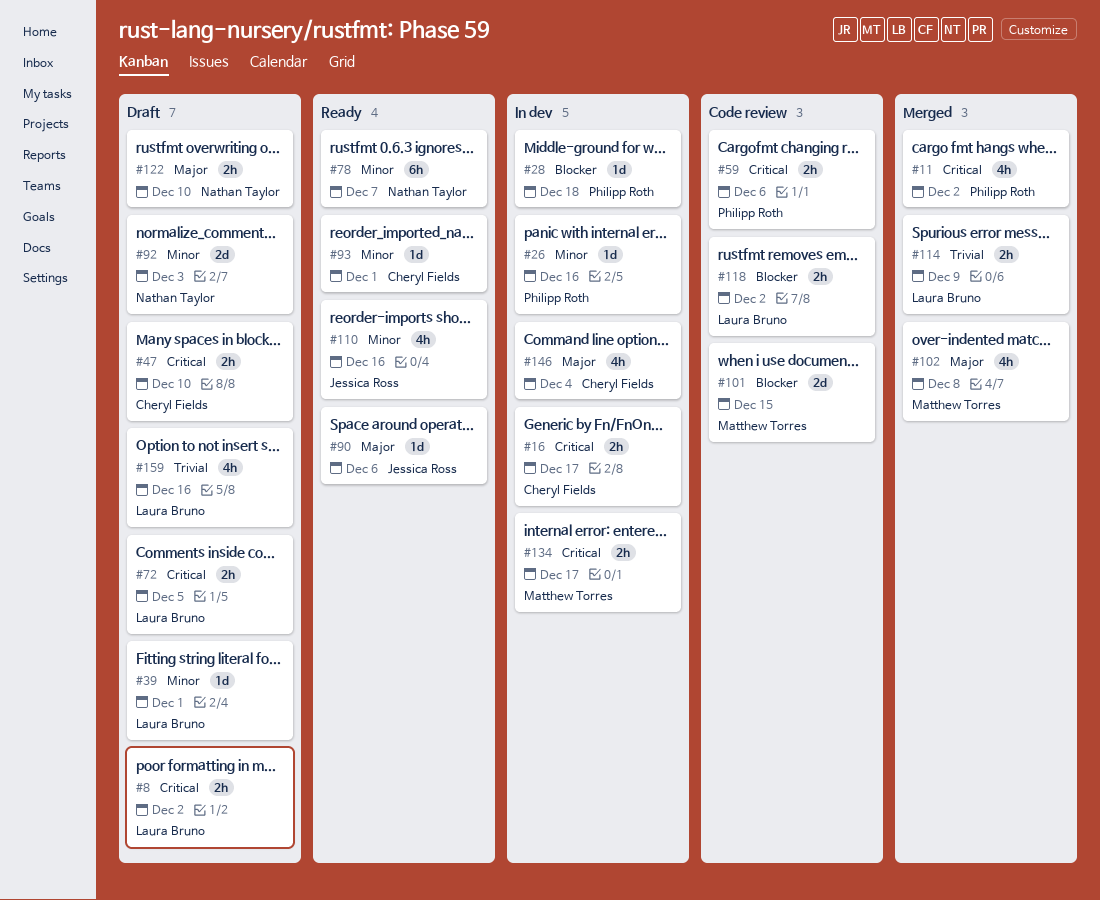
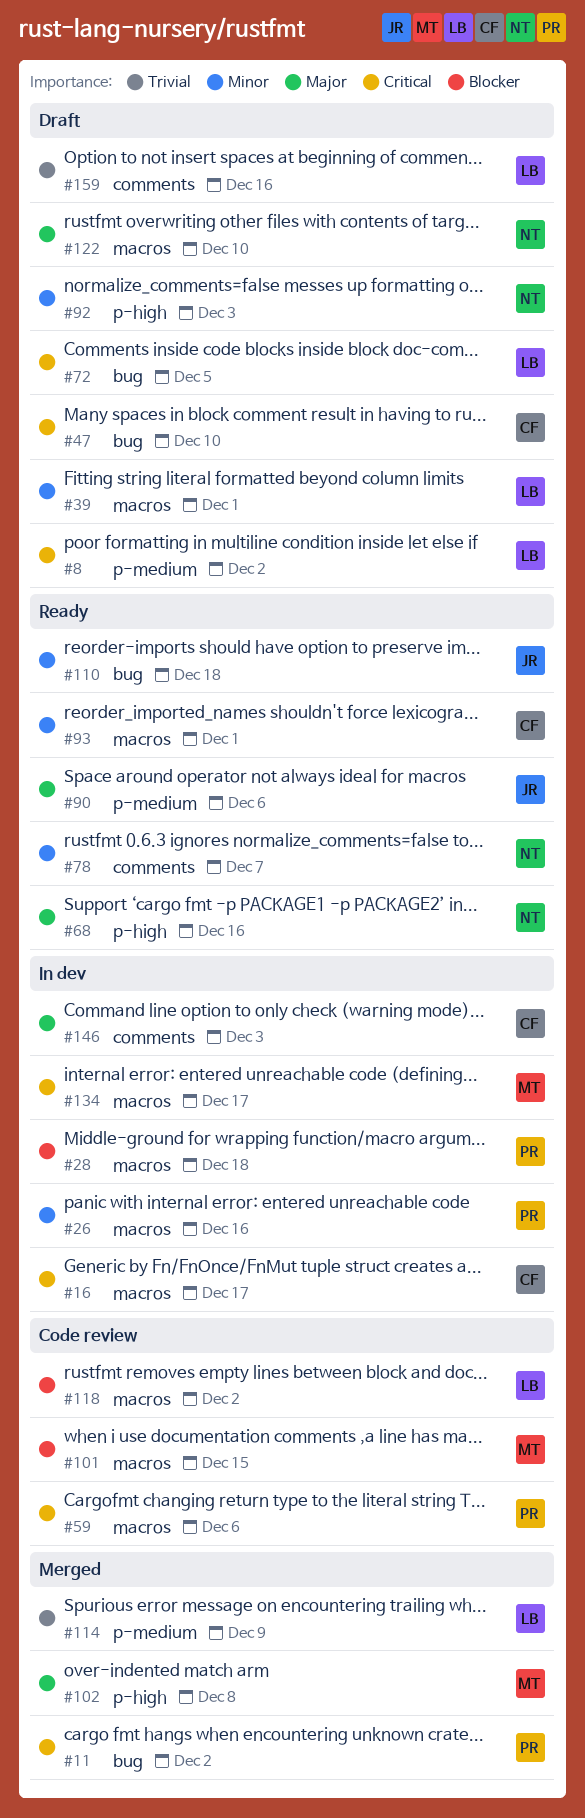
#68: none -> present
#110, due: Dec 16 -> Dec 18
#146, due: Dec 4 -> Dec 3

